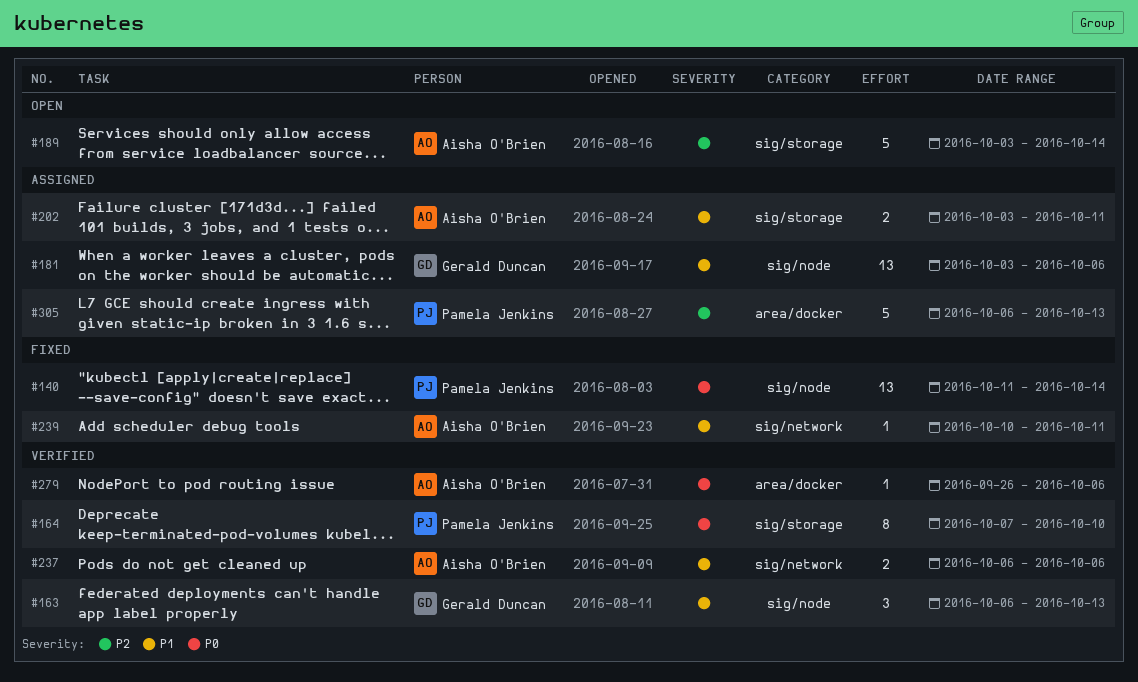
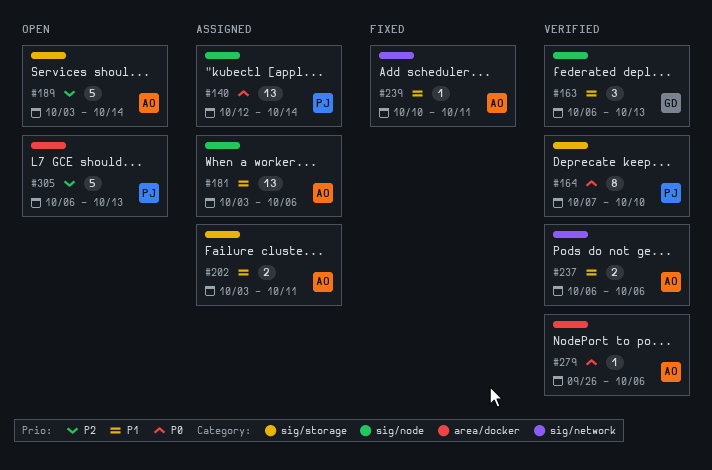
#140, status: Fixed -> Assigned
#140, start: Oct 11 -> Oct 12
#181, owner: Gerald Duncan -> Aisha O'Brien
#305, status: Assigned -> Open

